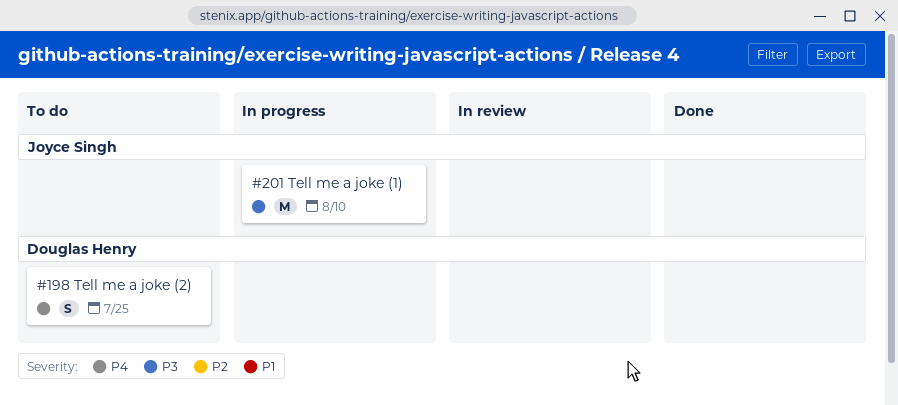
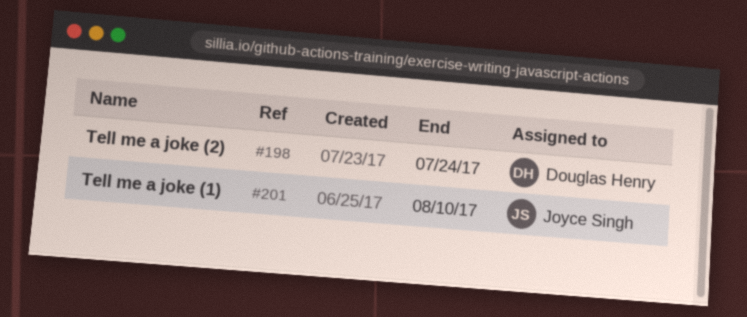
#198, due: Jul 25 -> Jul 24

